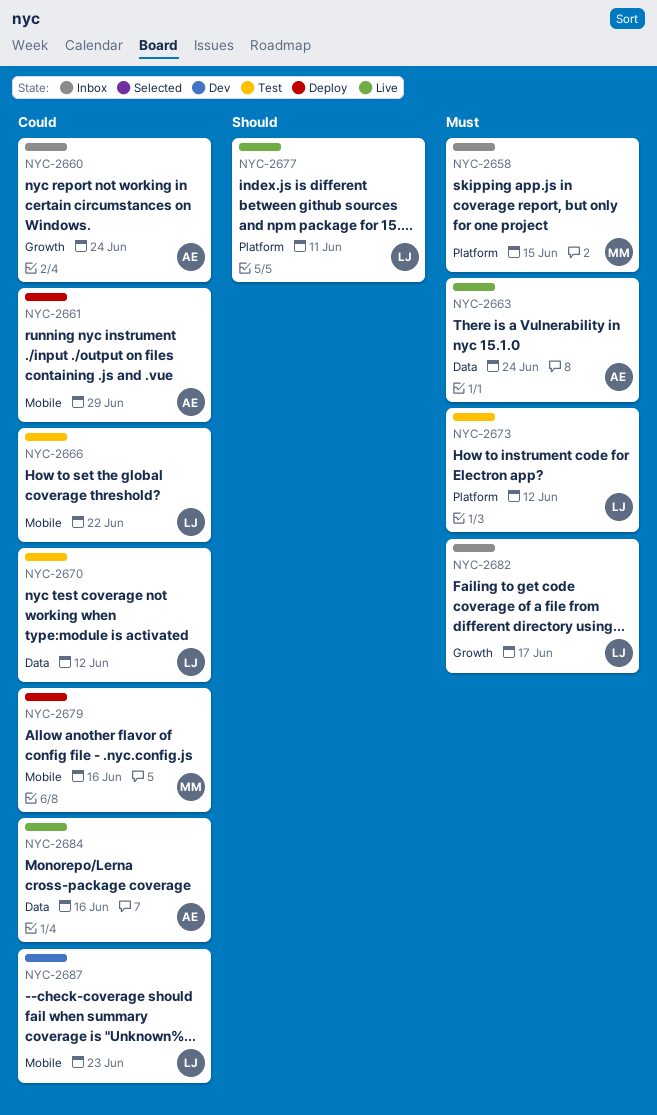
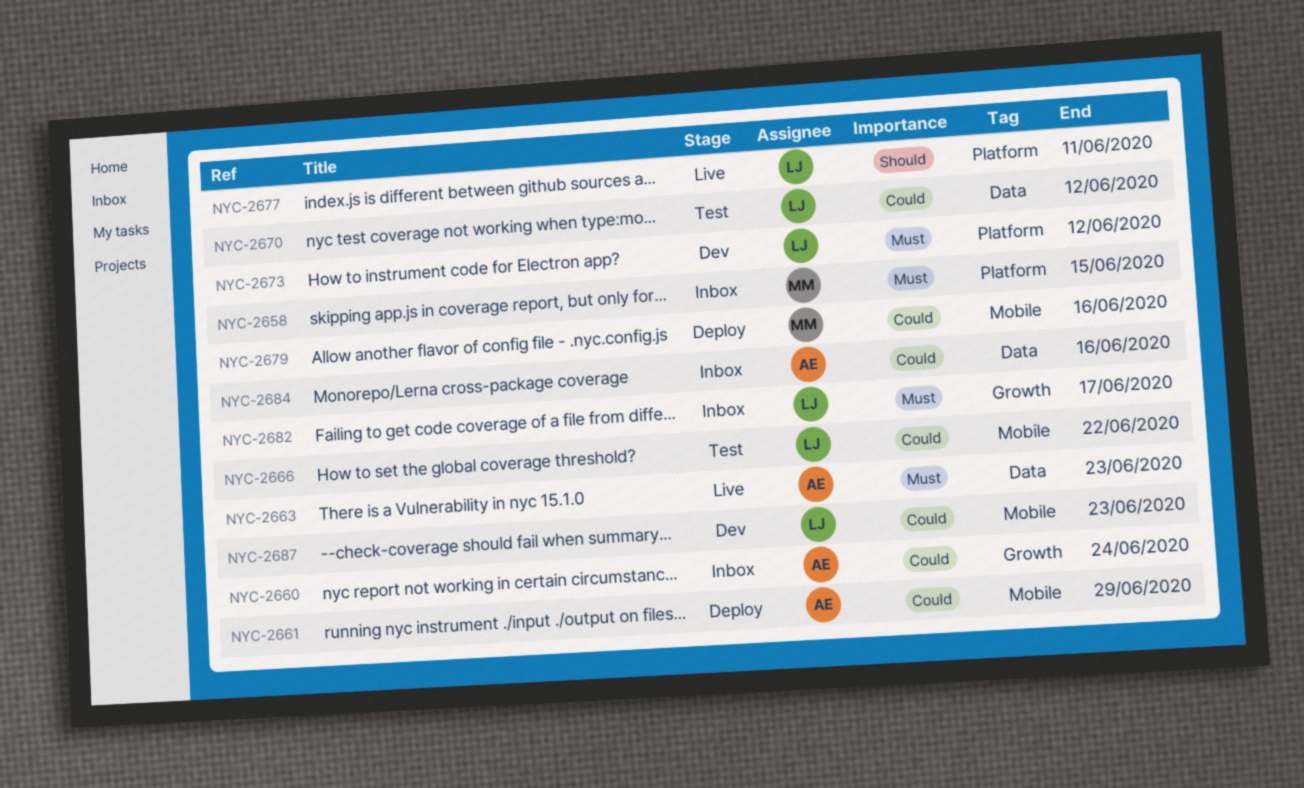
NYC-2663, due: Jun 24 -> Jun 23
NYC-2673, status: Test -> Dev
NYC-2684, status: Live -> Inbox

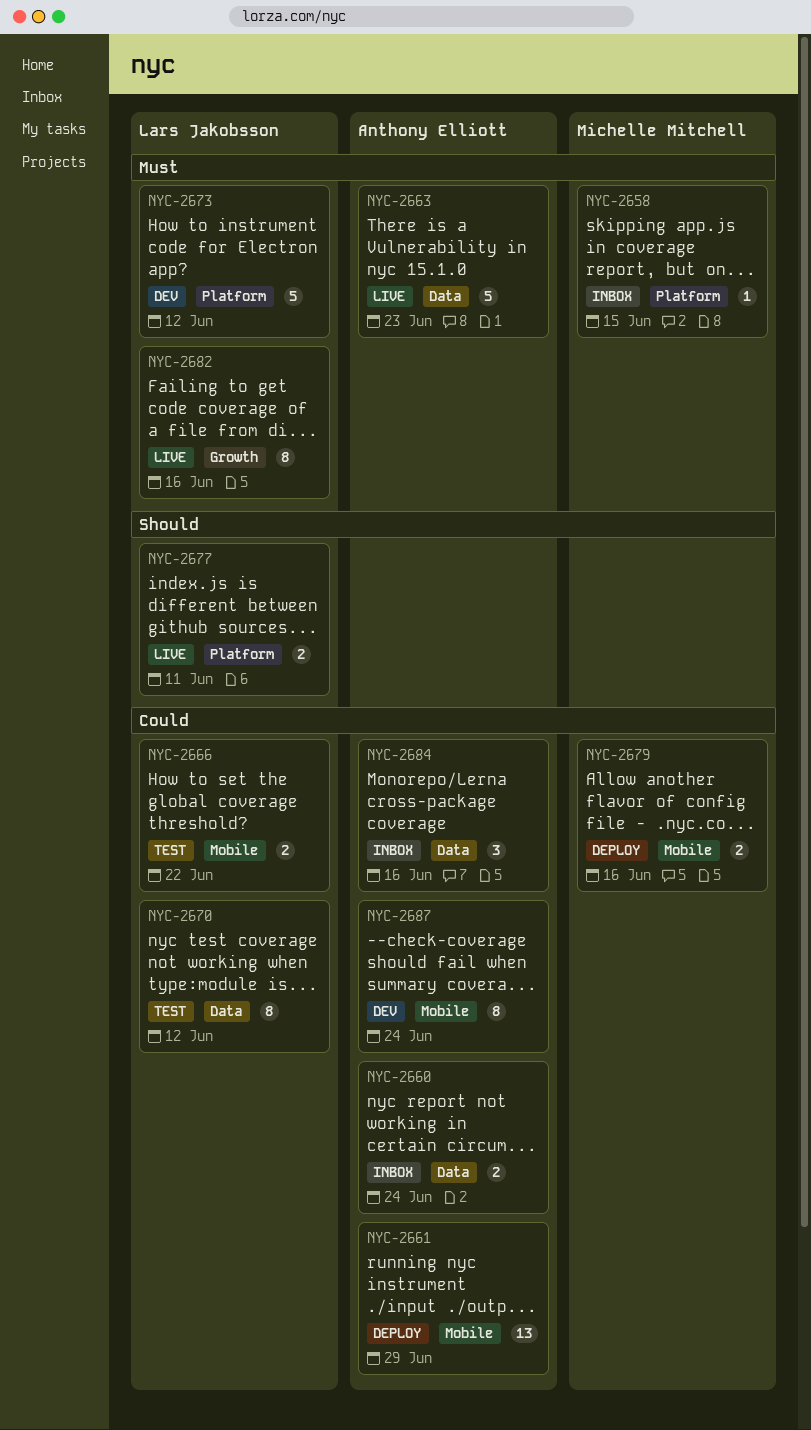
NYC-2660, label: Growth -> Data
NYC-2682, status: Inbox -> Live
NYC-2682, due: Jun 17 -> Jun 16
NYC-2687, owner: Lars Jakobsson -> Anthony Elliott
NYC-2687, due: Jun 23 -> Jun 24

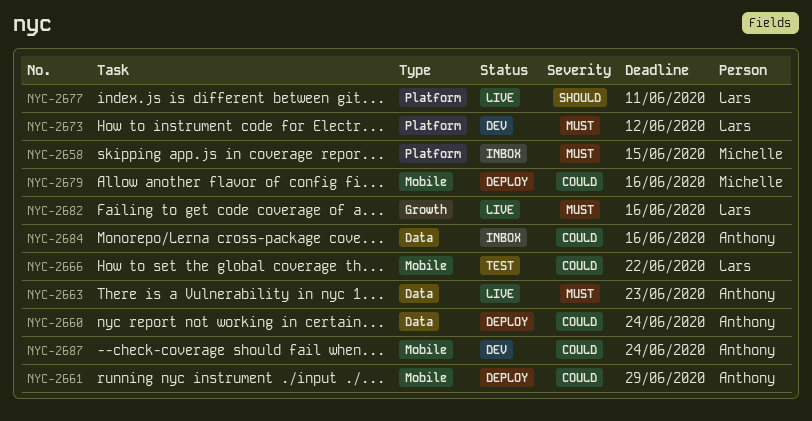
NYC-2660, status: Inbox -> Deploy
NYC-2670: present -> none

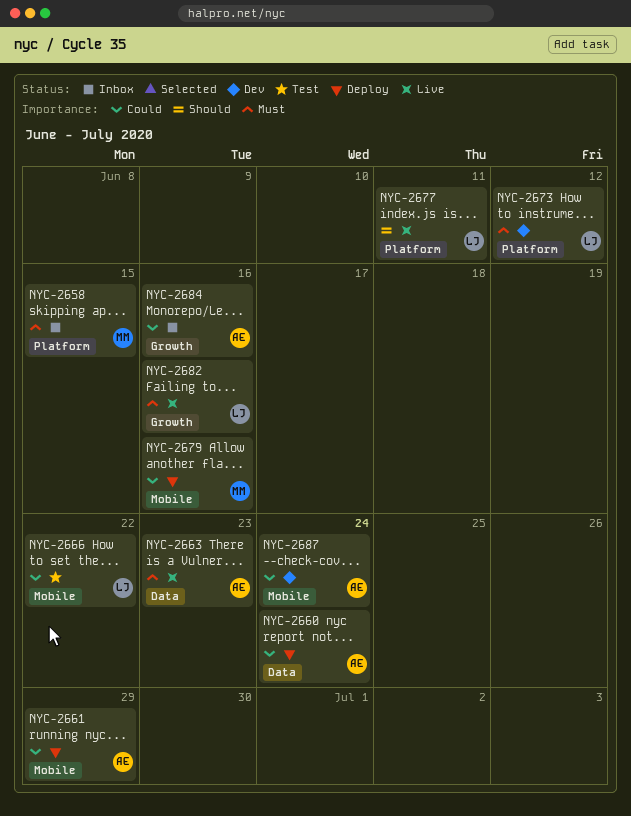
NYC-2684, label: Data -> Growth

